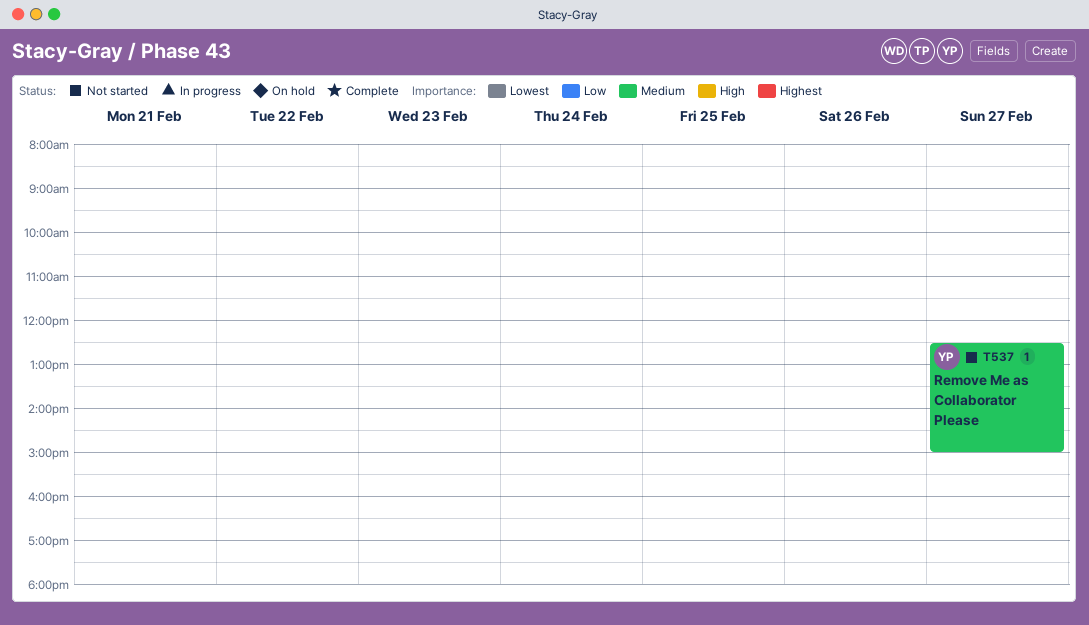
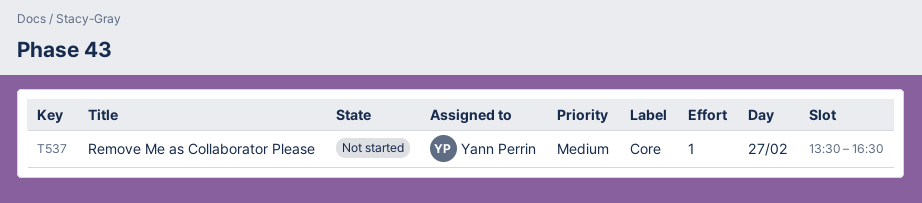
T537, begins: 12:30 -> 13:30
T537, ends: 15:00 -> 16:30

